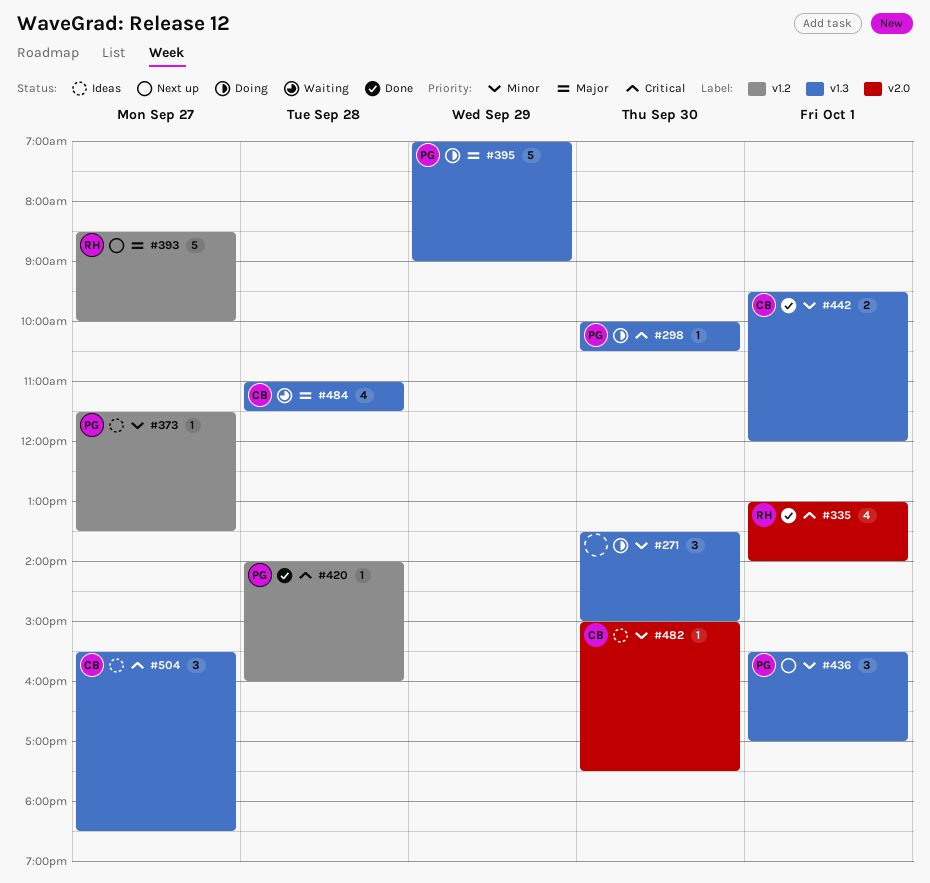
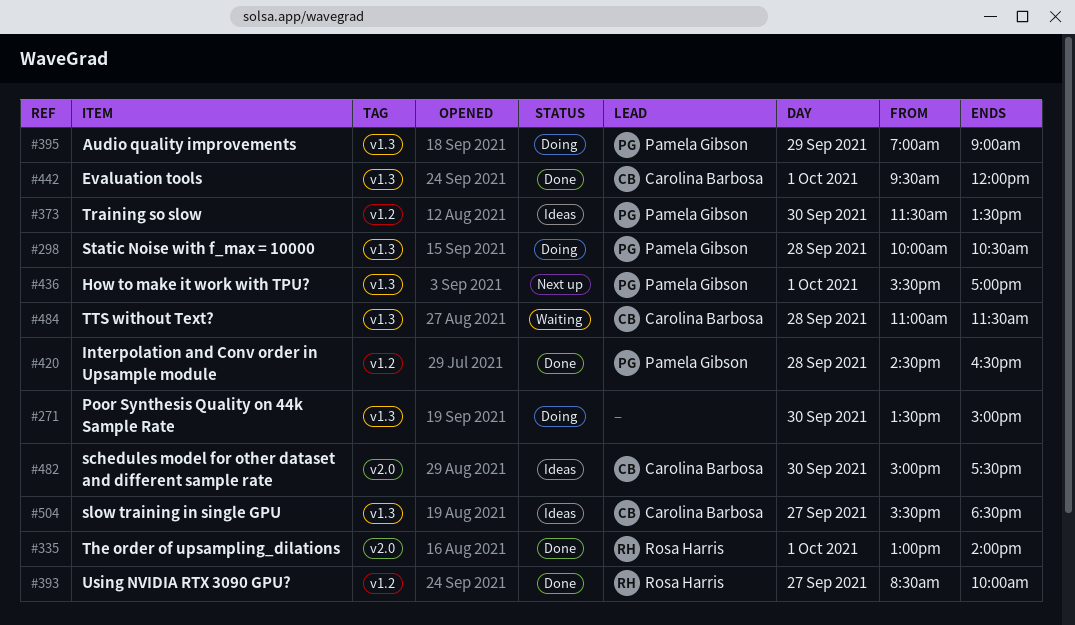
#298, day: Sep 30 -> Sep 28
#373, day: Sep 27 -> Sep 30
#393, status: Next up -> Done
#420, begins: 14:00 -> 14:30
#420, ends: 16:00 -> 16:30

